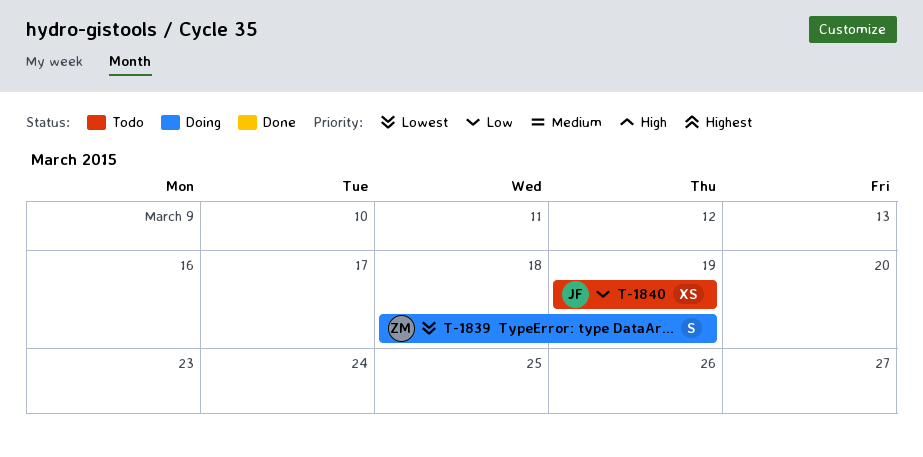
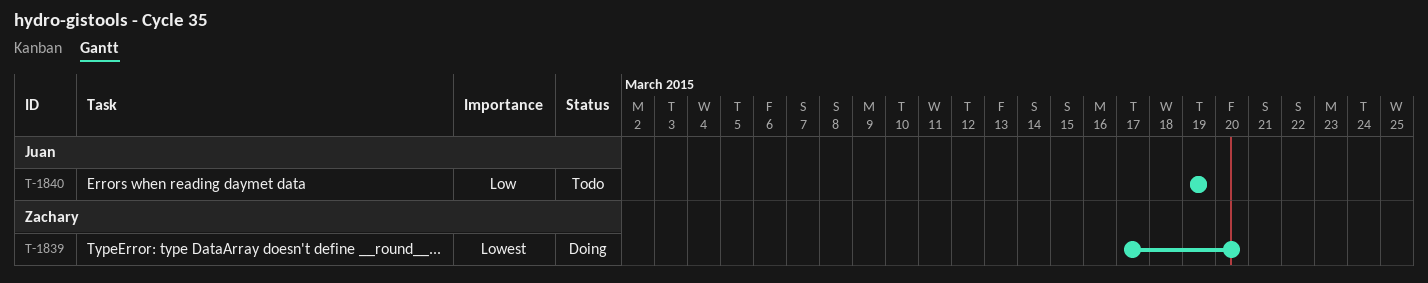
T-1839, start: Mar 18 -> Mar 17
T-1839, due: Mar 19 -> Mar 20

